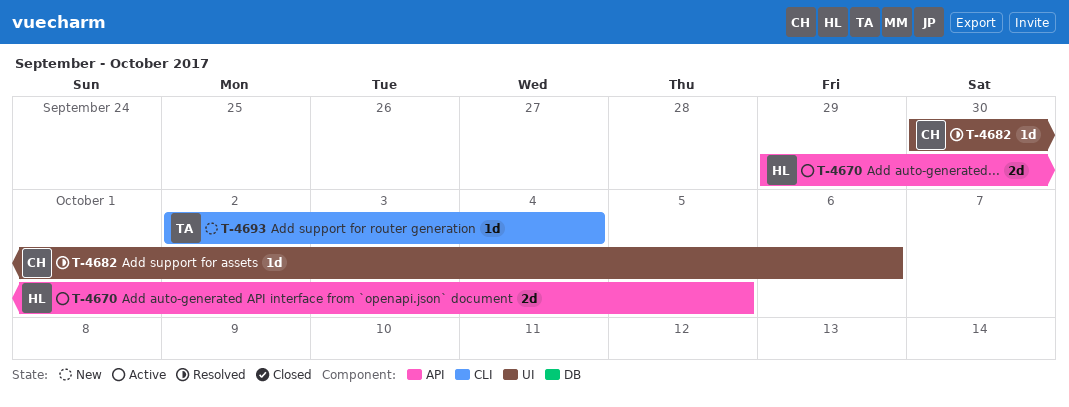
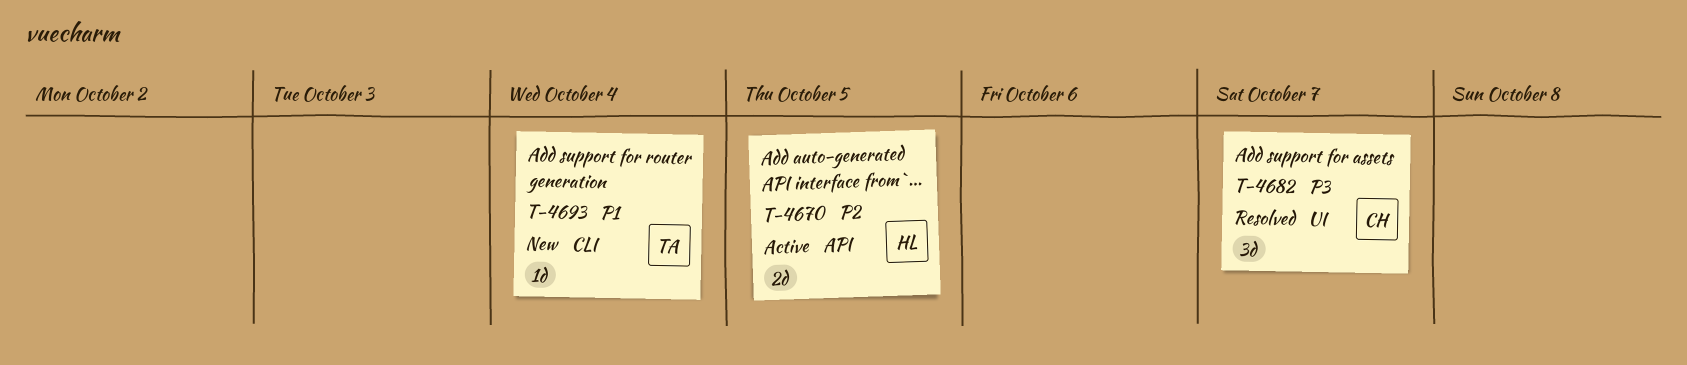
T-4682, estimate: 1d -> 3d
T-4682, due: Oct 6 -> Oct 7

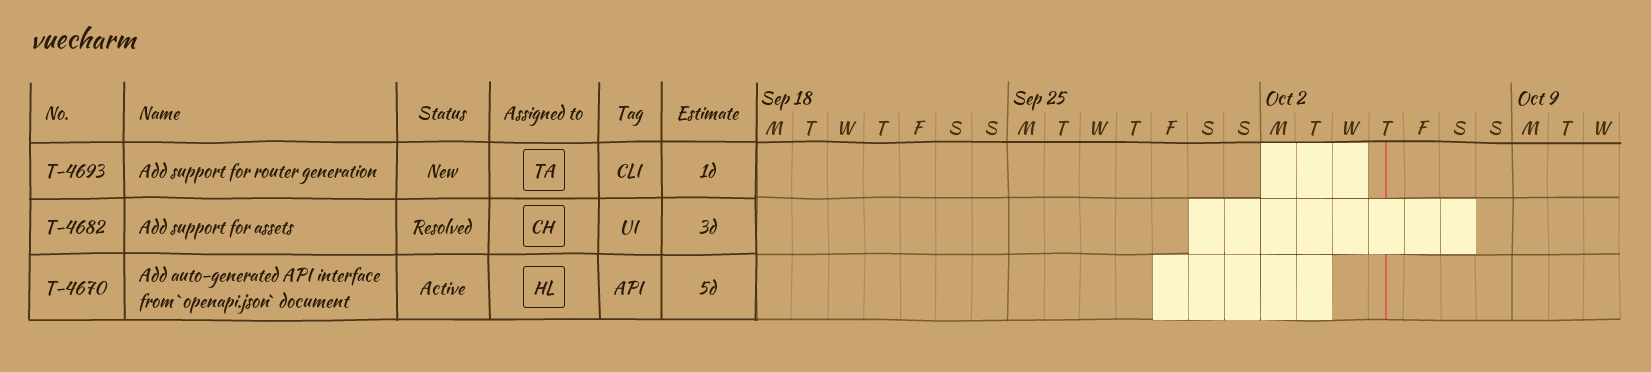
T-4670, estimate: 2d -> 5d
T-4670, due: Oct 5 -> Oct 3

